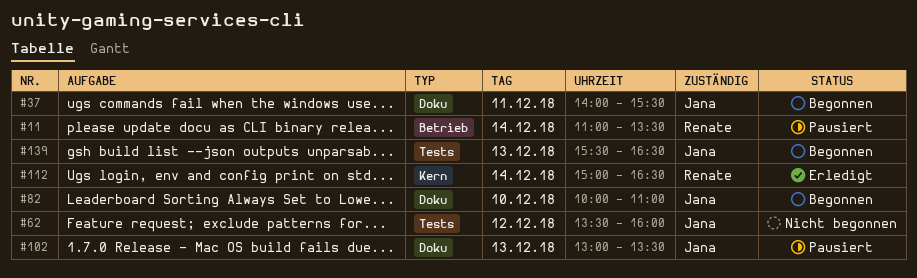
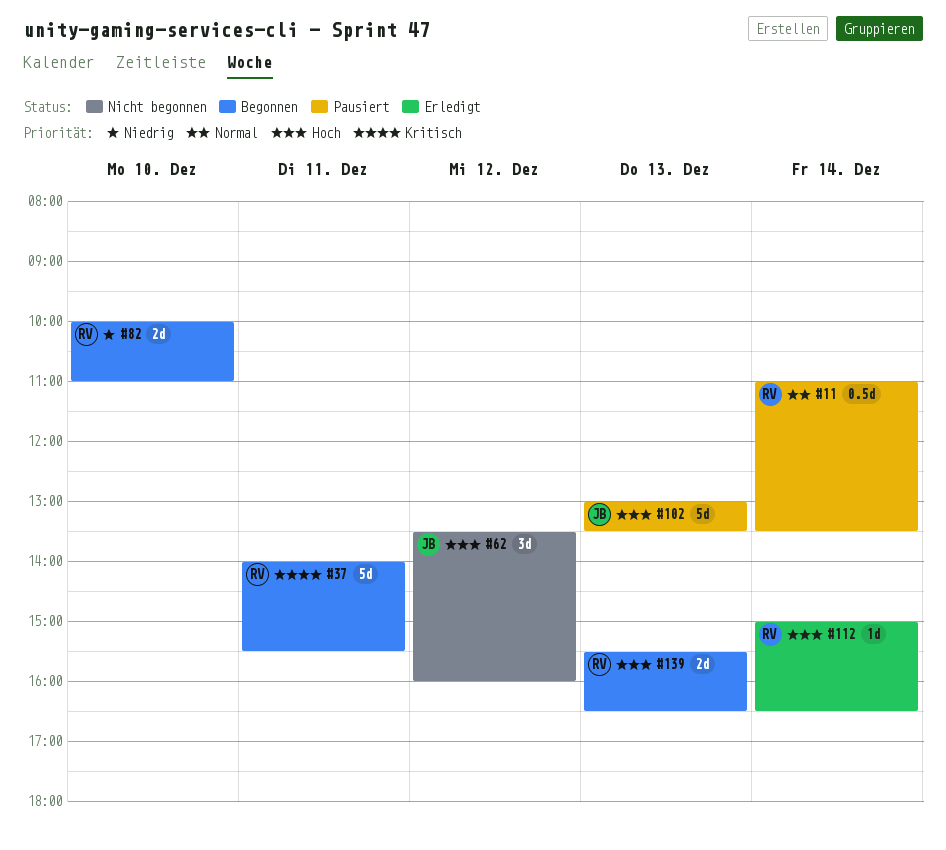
#37, owner: Jana -> Renate
#82, owner: Jana -> Renate
#139, owner: Jana -> Renate

